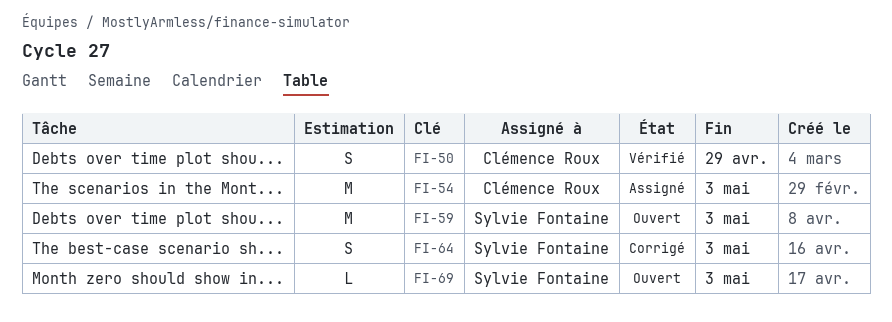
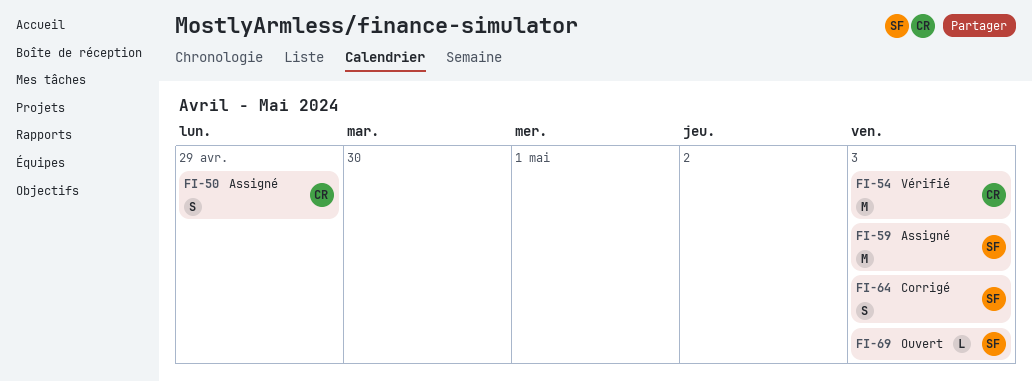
FI-50, status: Vérifié -> Assigné
FI-54, status: Assigné -> Vérifié
FI-59, status: Ouvert -> Assigné

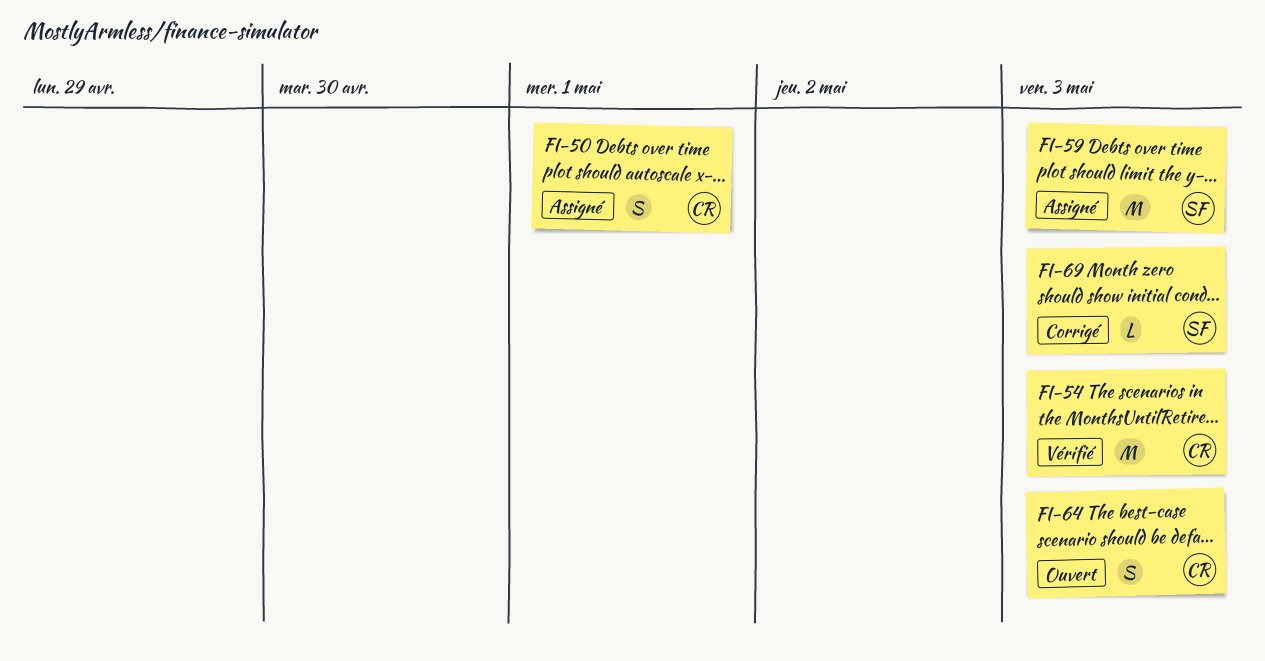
FI-50, due: Apr 29 -> May 1
FI-64, status: Corrigé -> Ouvert
FI-64, owner: SF -> CR
FI-69, status: Ouvert -> Corrigé

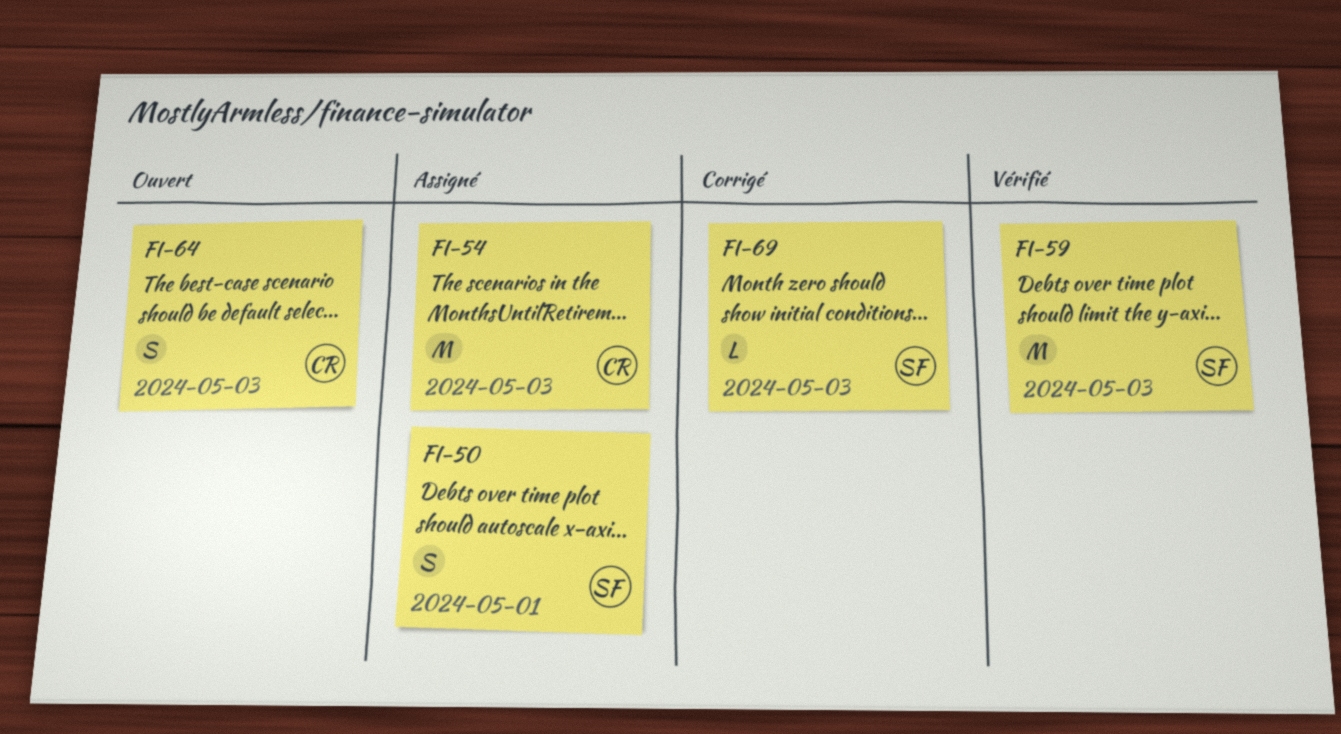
FI-50, owner: CR -> SF
FI-54, status: Vérifié -> Assigné
FI-59, status: Assigné -> Vérifié

